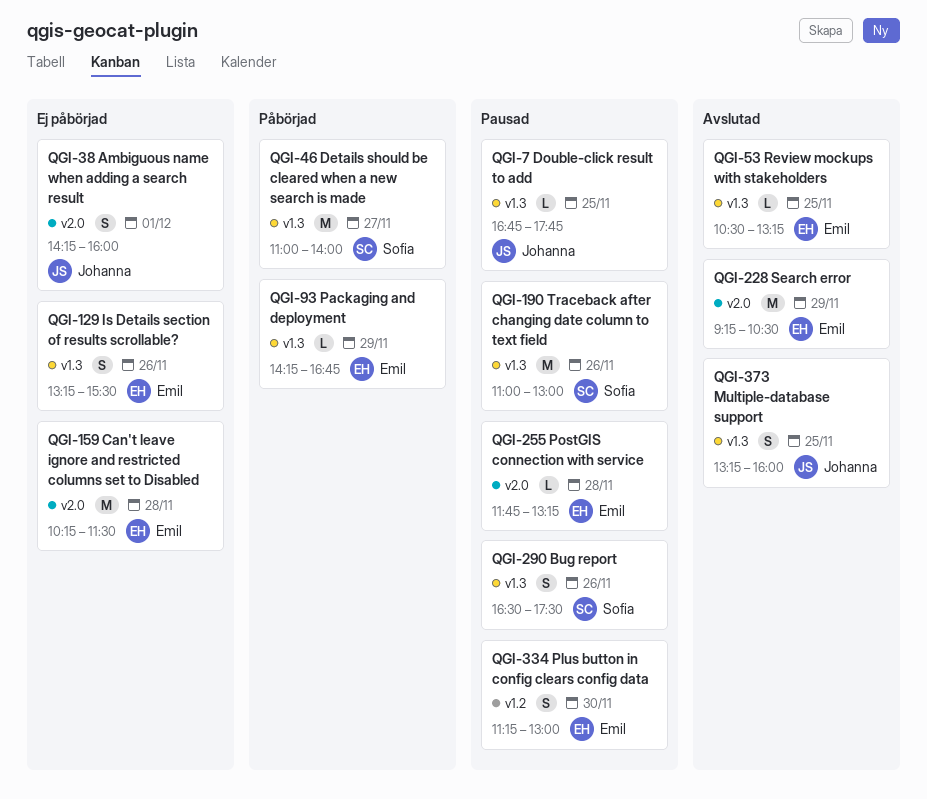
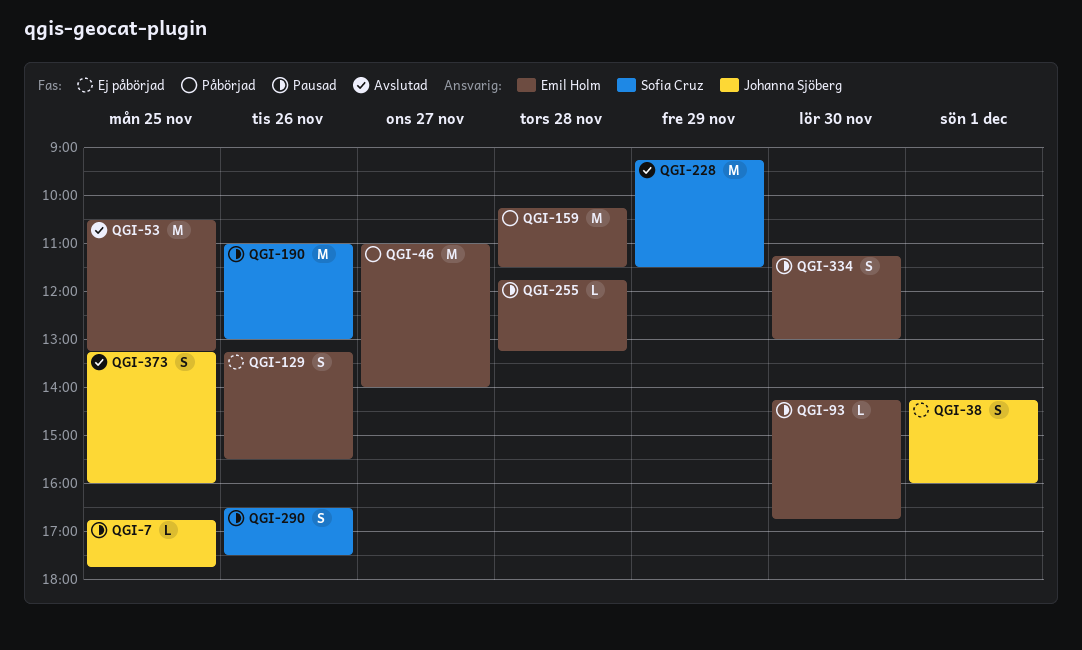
QGI-46, owner: Sofia Cruz -> Emil Holm
QGI-53, estimate: L -> M
QGI-93, status: Påbörjad -> Pausad
QGI-93, day: Nov 29 -> Nov 30
QGI-159, status: Ej påbörjad -> Påbörjad
QGI-228, owner: Emil Holm -> Sofia Cruz
QGI-228, ends: 10:30 -> 11:30

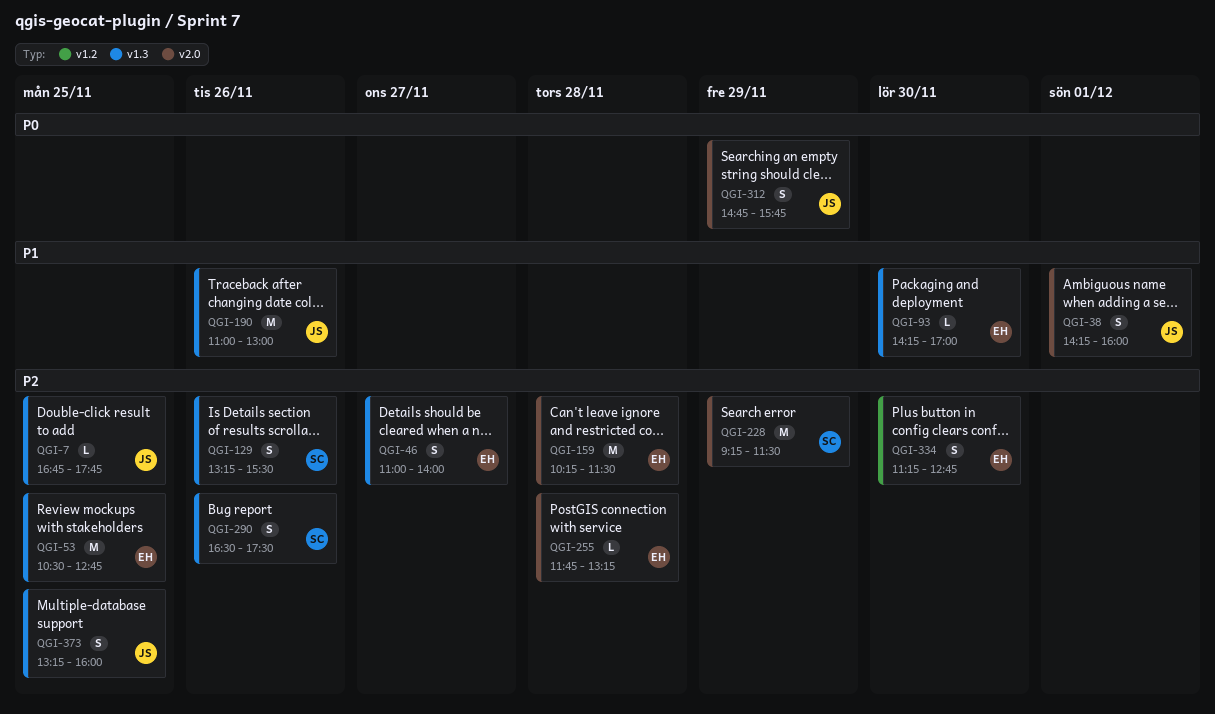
QGI-46, estimate: M -> S
QGI-53, ends: 13:15 -> 12:45
QGI-93, ends: 16:45 -> 17:00
QGI-129, owner: Emil Holm -> Sofia Cruz
QGI-190, owner: Sofia Cruz -> Johanna Sjöberg
QGI-312: none -> present
QGI-334, ends: 13:00 -> 12:45

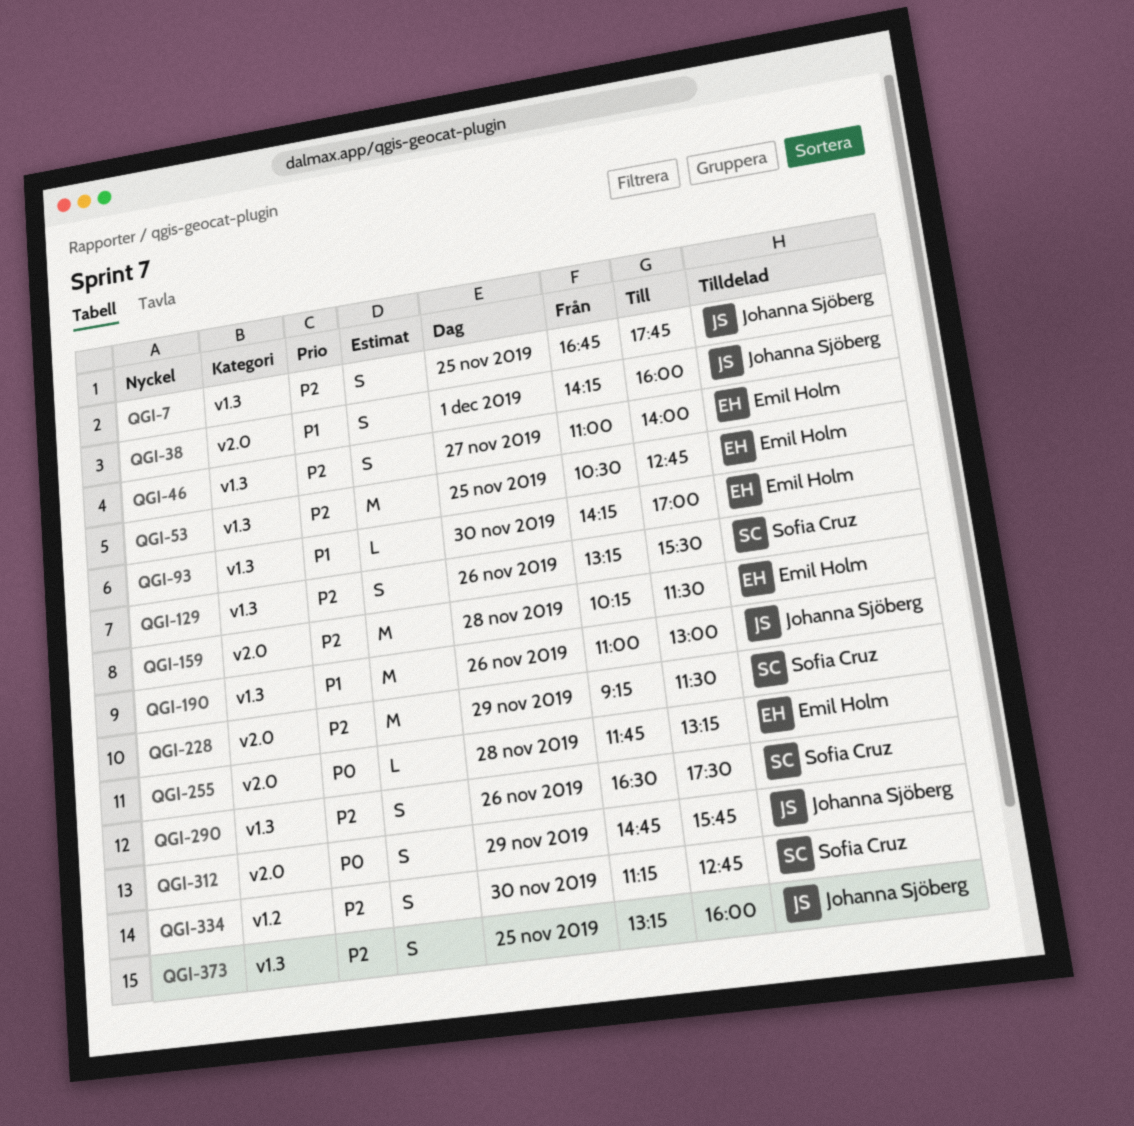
QGI-7, estimate: L -> S
QGI-255, priority: P2 -> P0
QGI-334, owner: Emil Holm -> Sofia Cruz

